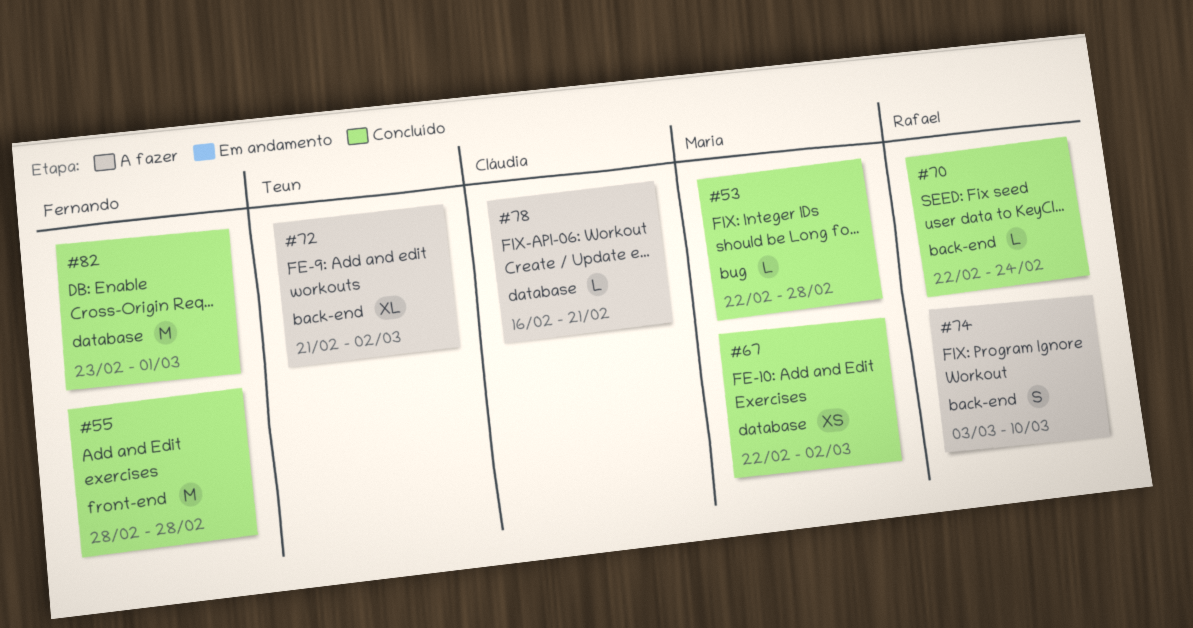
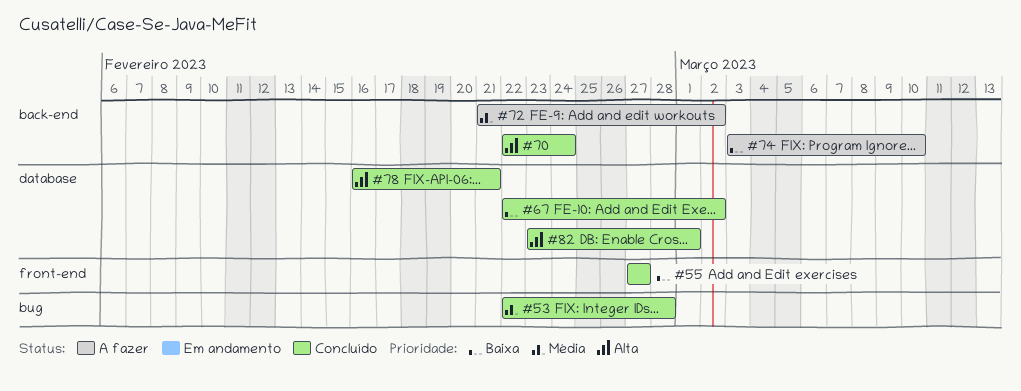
#55, start: Feb 28 -> Feb 27
#55, due: Feb 28 -> Feb 27
#78, status: A fazer -> Concluído

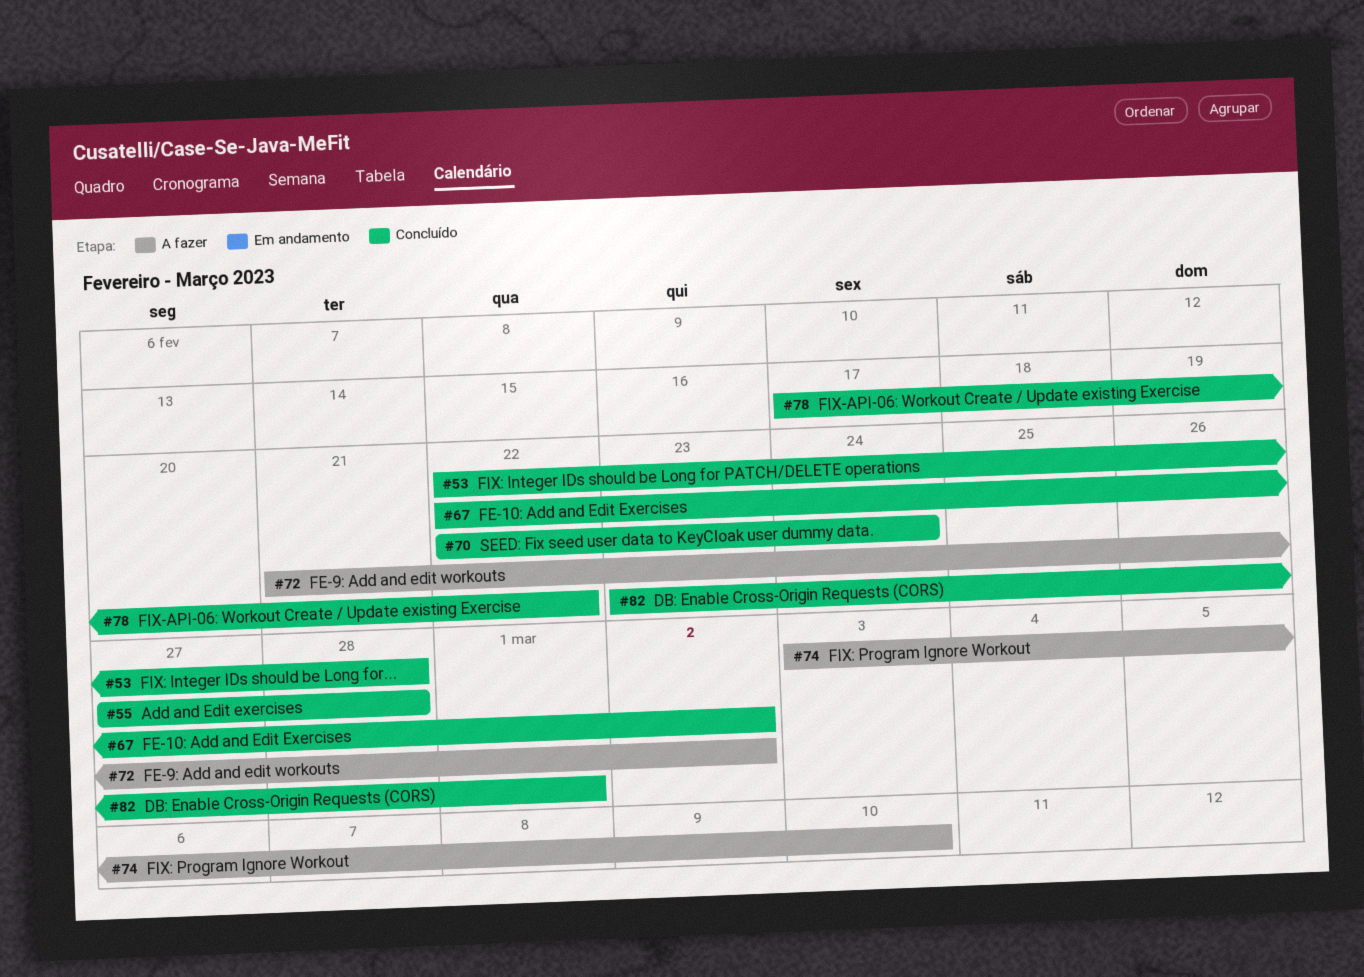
#55, due: Feb 27 -> Feb 28
#78, start: Feb 16 -> Feb 17
#78, due: Feb 21 -> Feb 22

